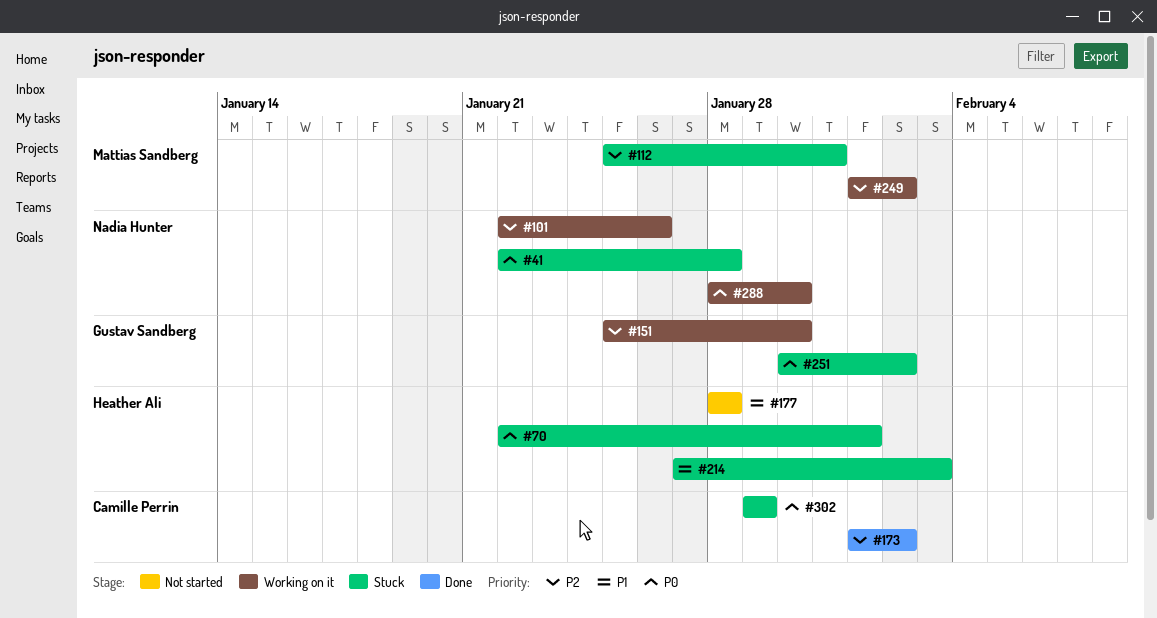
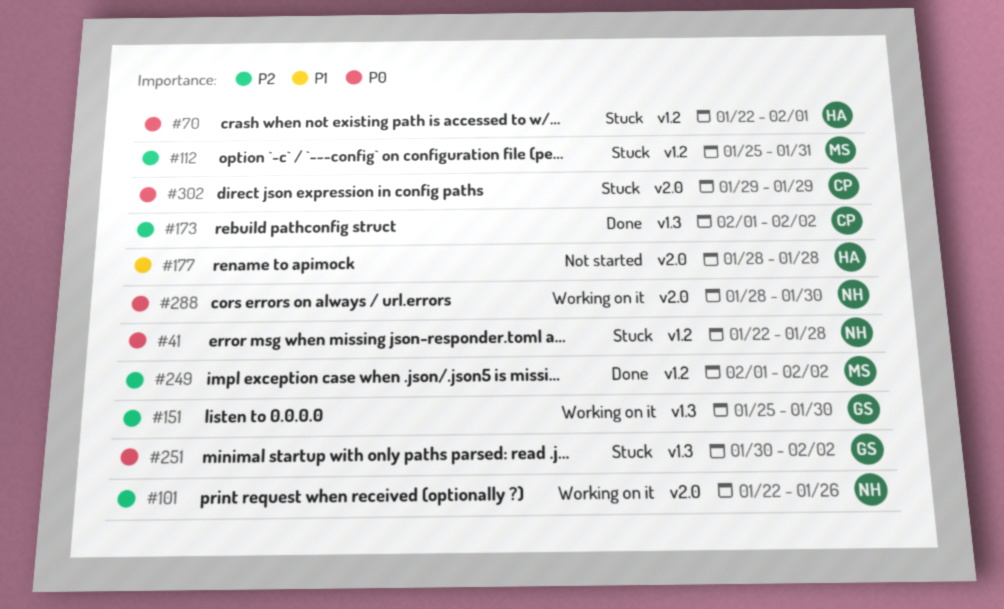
#214: present -> none
#249, status: Working on it -> Done

